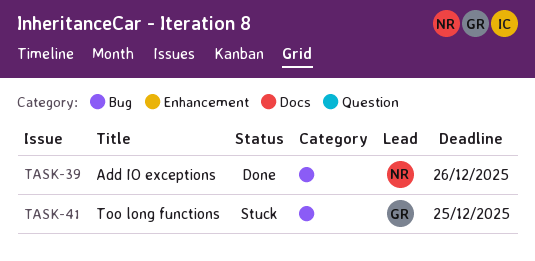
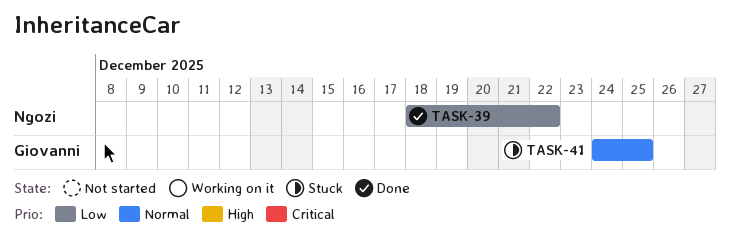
TASK-39, due: Dec 26 -> Dec 22

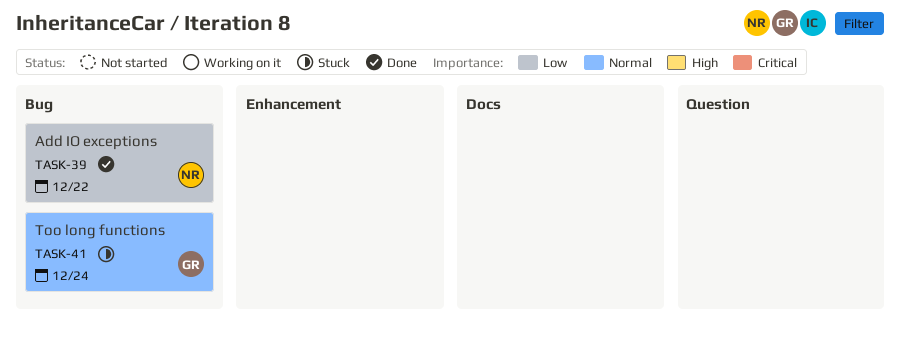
TASK-41, due: Dec 25 -> Dec 24

